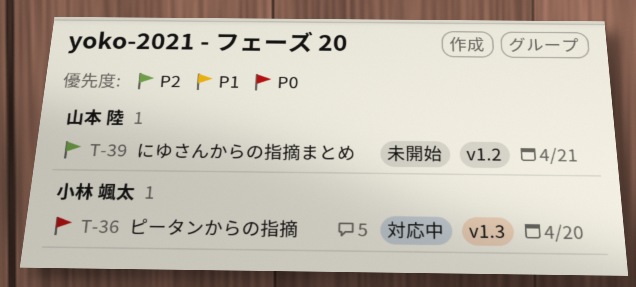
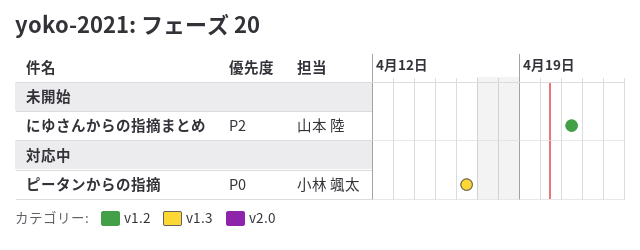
ピータンからの指摘, due: Apr 20 -> Apr 16

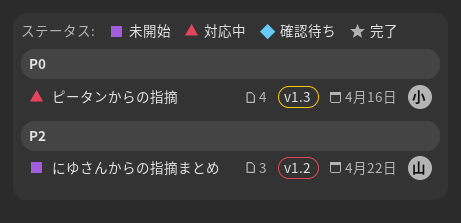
にゆさんからの指摘まとめ, due: Apr 21 -> Apr 22

